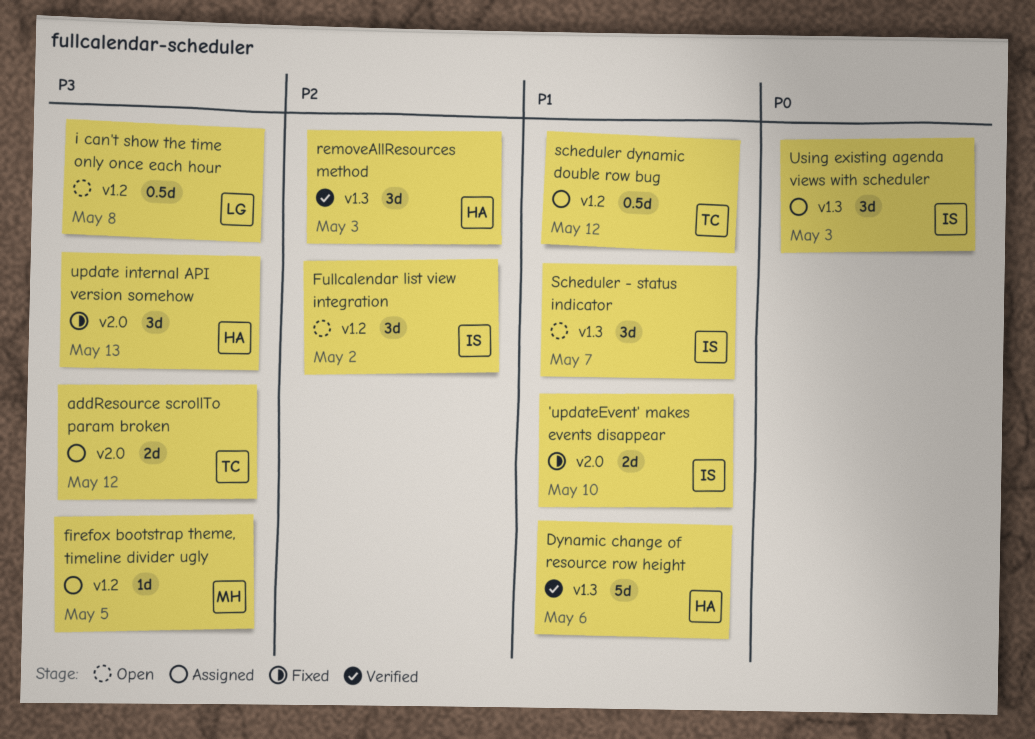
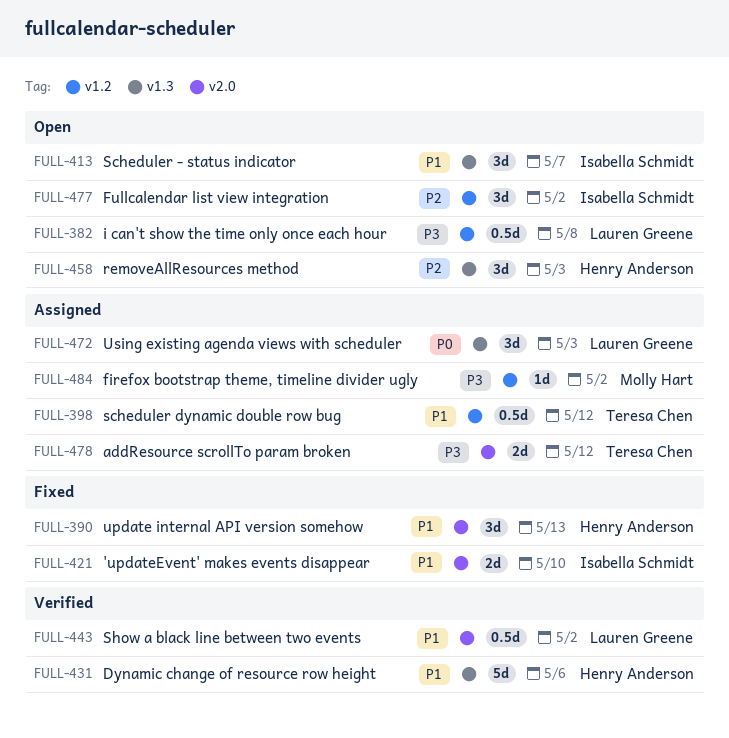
firefox bootstrap theme, timeline divider ugly, due: May 5 -> May 2
removeAllResources method, status: Verified -> Open
Show a black line between two events: none -> present
update internal API version somehow, priority: P3 -> P1
Using existing agenda views with scheduler, owner: Isabella Schmidt -> Lauren Greene

